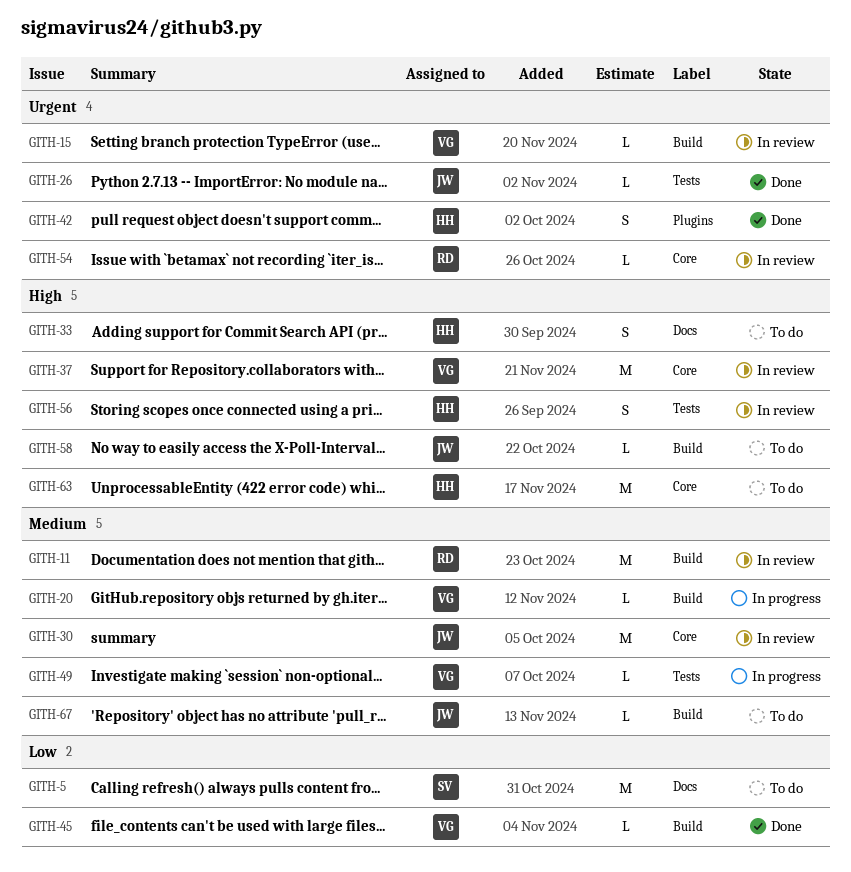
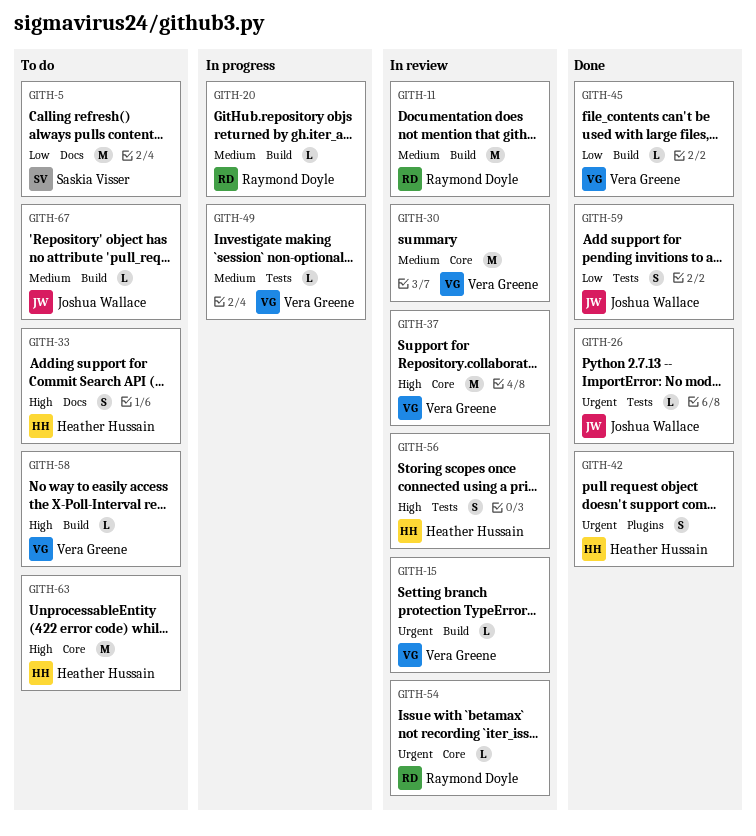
GITH-20, owner: Vera Greene -> Raymond Doyle
GITH-30, owner: Joshua Wallace -> Vera Greene
GITH-58, owner: Joshua Wallace -> Vera Greene
GITH-59: none -> present

